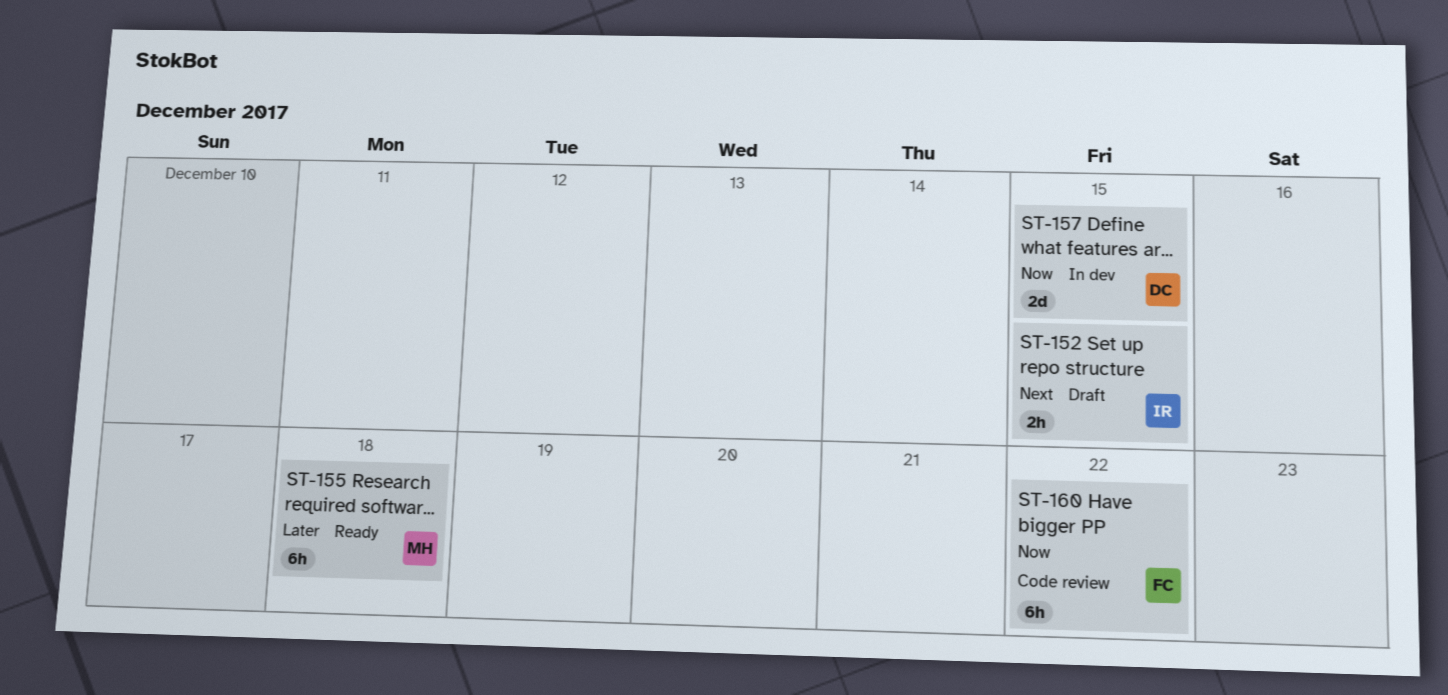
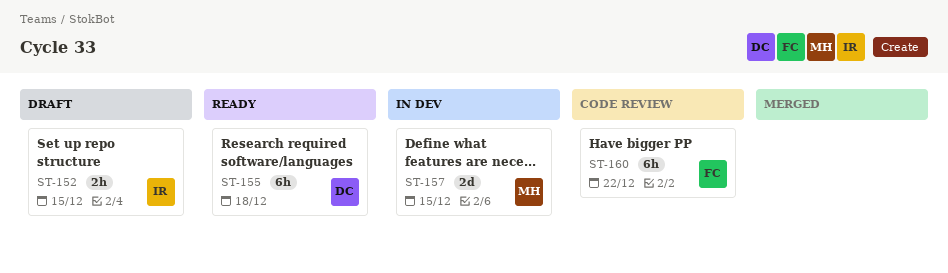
ST-155, owner: MH -> DC
ST-157, owner: DC -> MH

